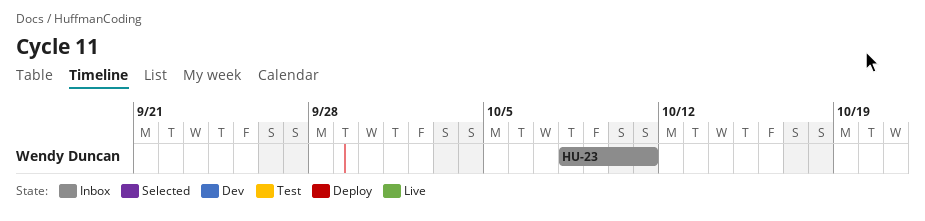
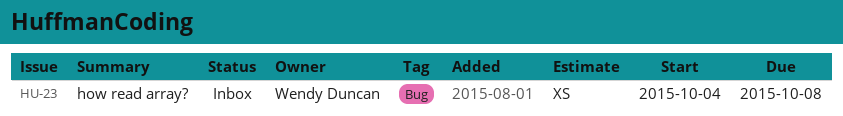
HU-23, start: Oct 8 -> Oct 4
HU-23, due: Oct 11 -> Oct 8

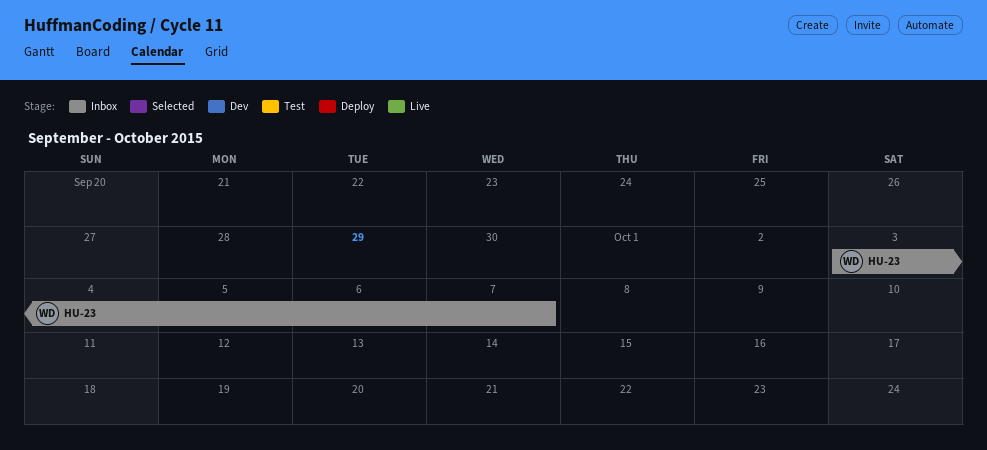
HU-23, start: Oct 4 -> Oct 3
HU-23, due: Oct 8 -> Oct 7

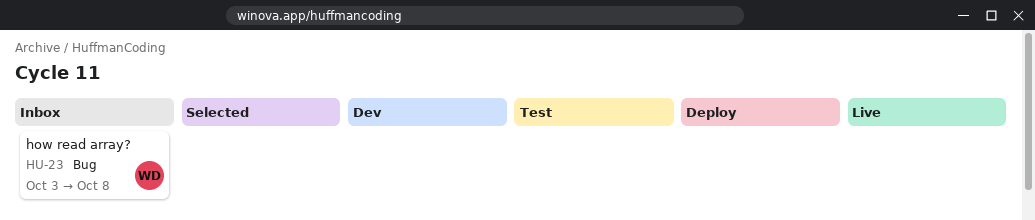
HU-23, due: Oct 7 -> Oct 8

